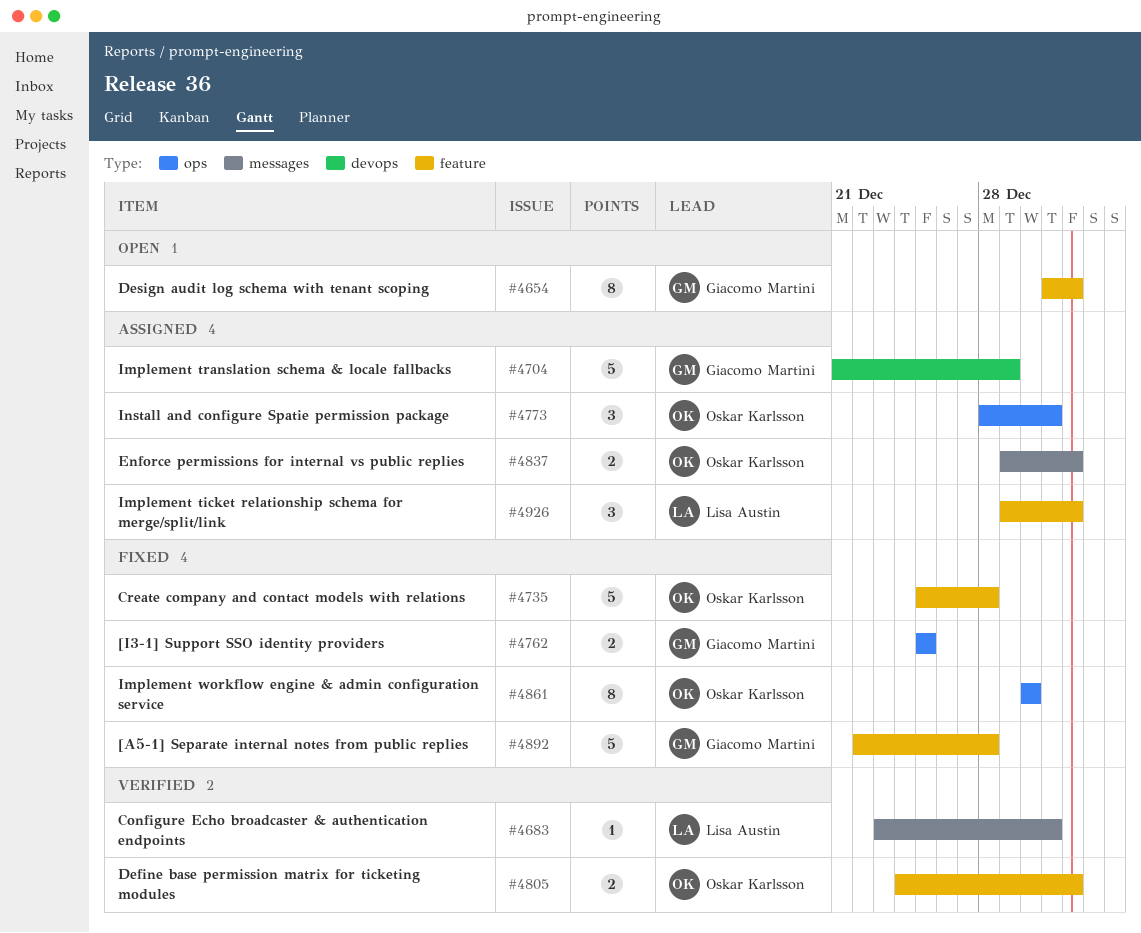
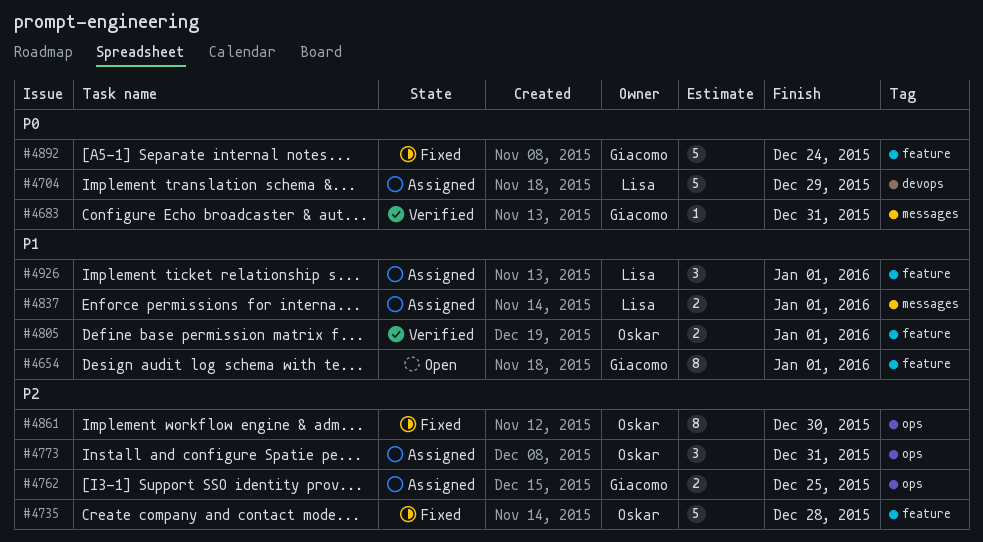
#4683, owner: Lisa Austin -> Giacomo Martini
#4704, owner: Giacomo Martini -> Lisa Austin
#4762, status: Fixed -> Assigned
#4837, owner: Oskar Karlsson -> Lisa Austin
#4892, due: Dec 28 -> Dec 24

